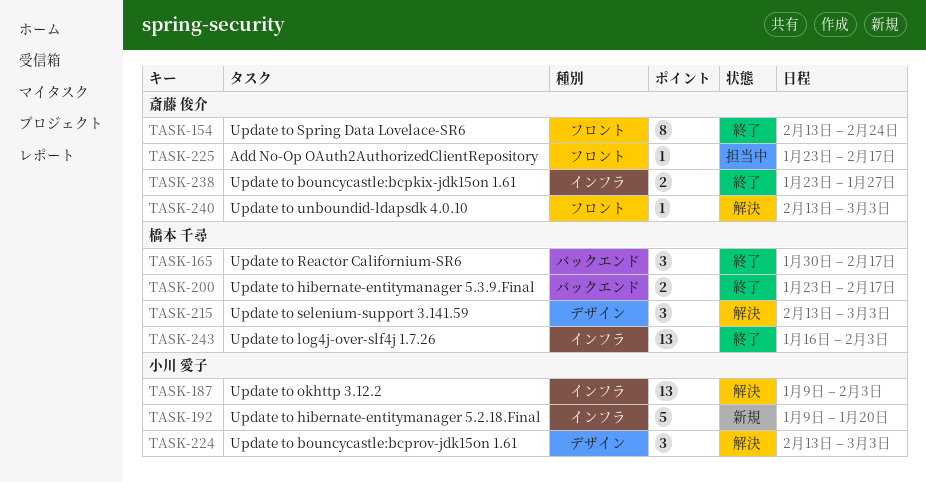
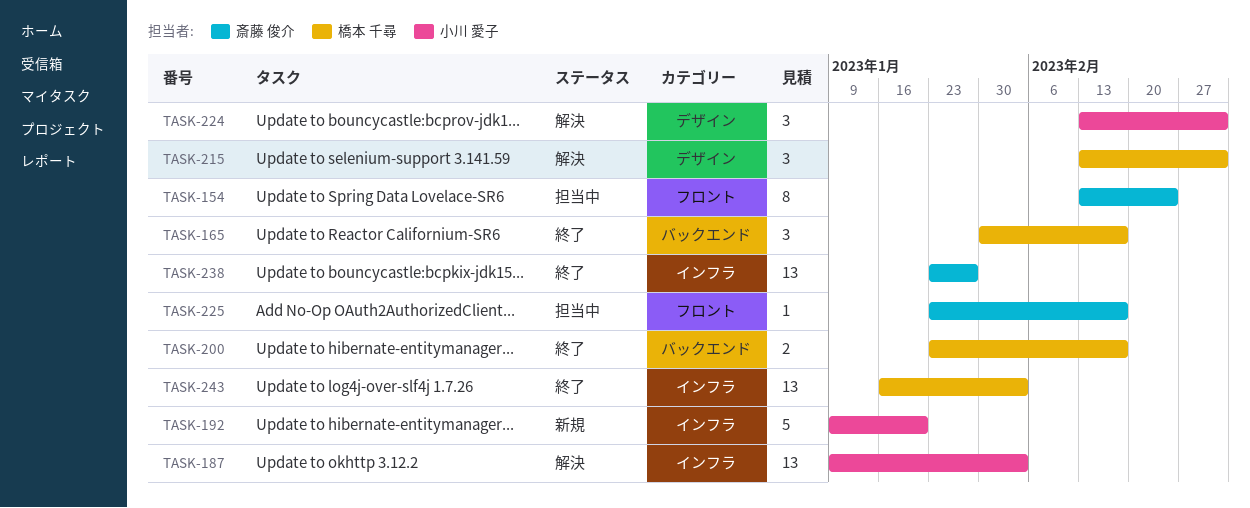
TASK-154, status: 終了 -> 担当中
TASK-238, estimate: 2 -> 13
TASK-240: present -> none

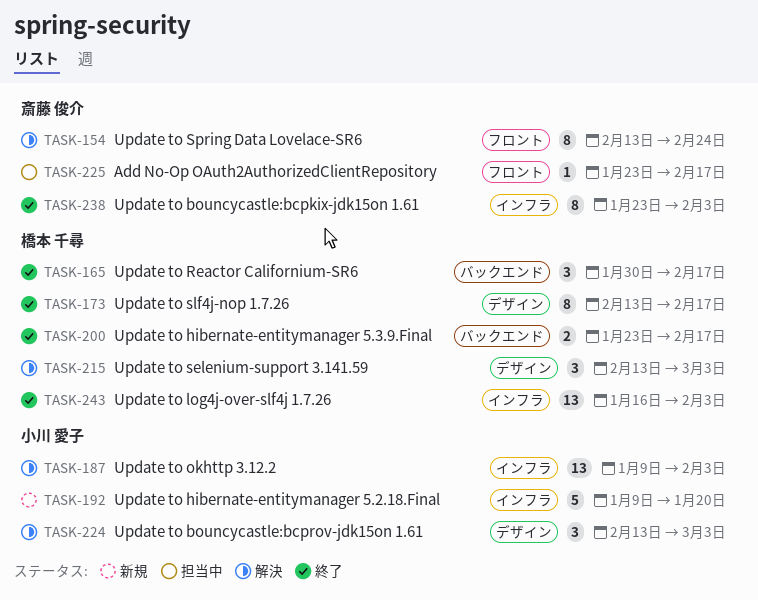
TASK-154, status: 担当中 -> 解決
TASK-173: none -> present
TASK-238, estimate: 13 -> 8
TASK-238, due: Jan 27 -> Feb 3

